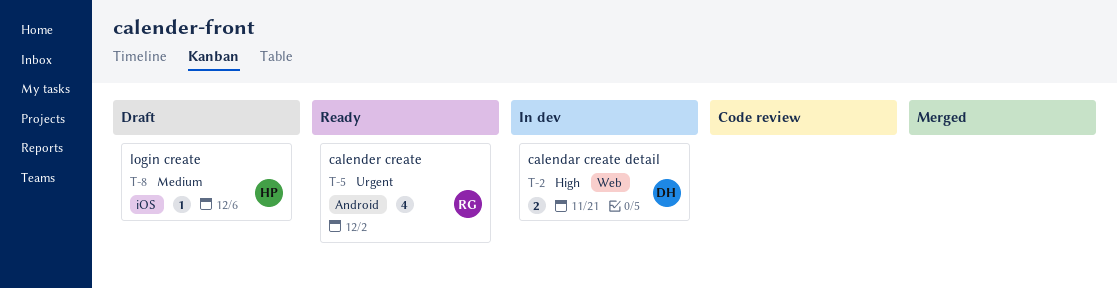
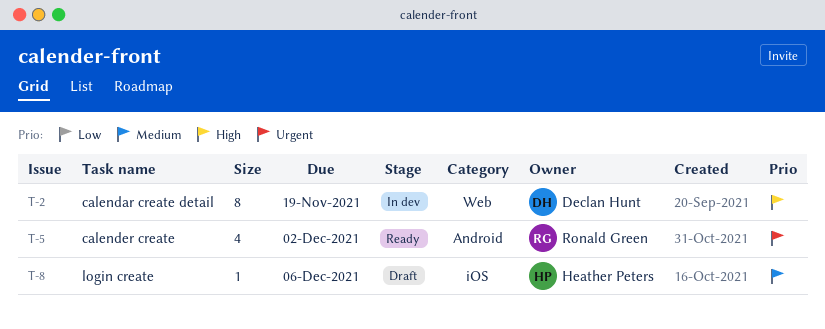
T-2, estimate: 2 -> 8
T-2, due: Nov 21 -> Nov 19

